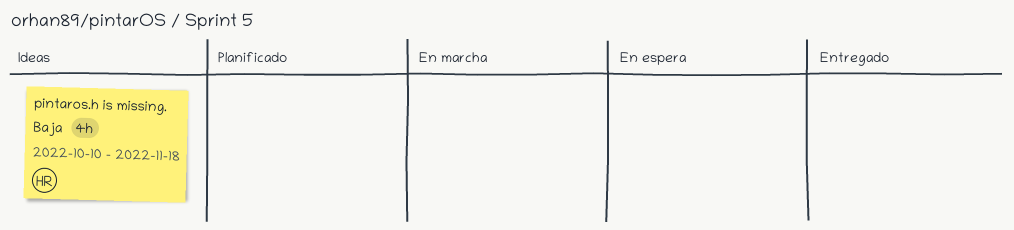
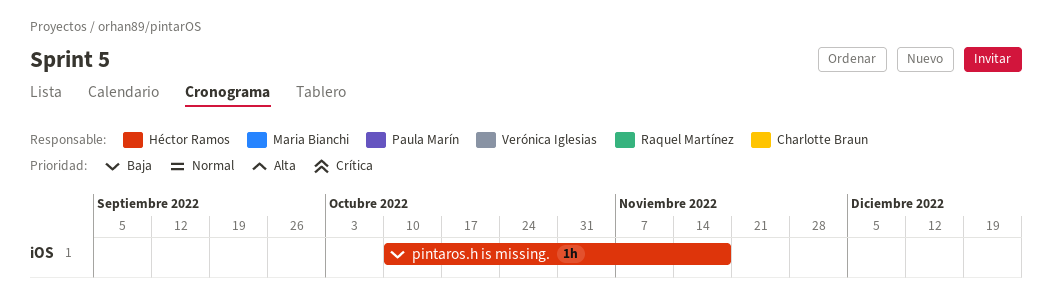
pintaros.h is missing., estimate: 4h -> 1h

